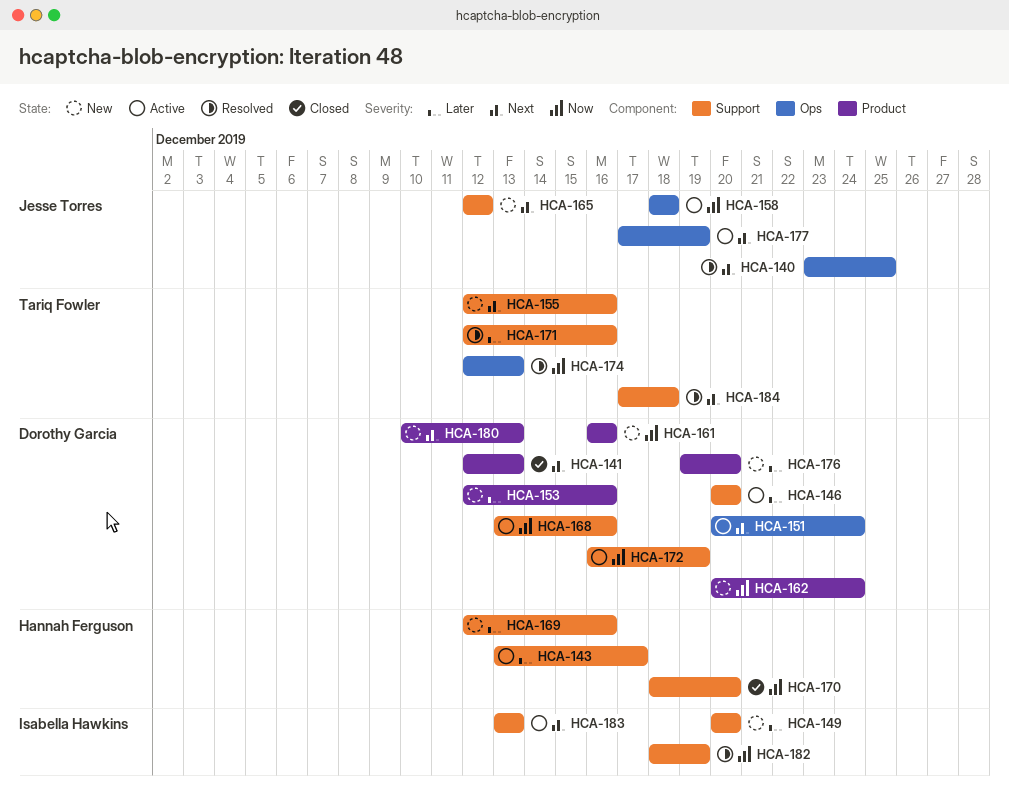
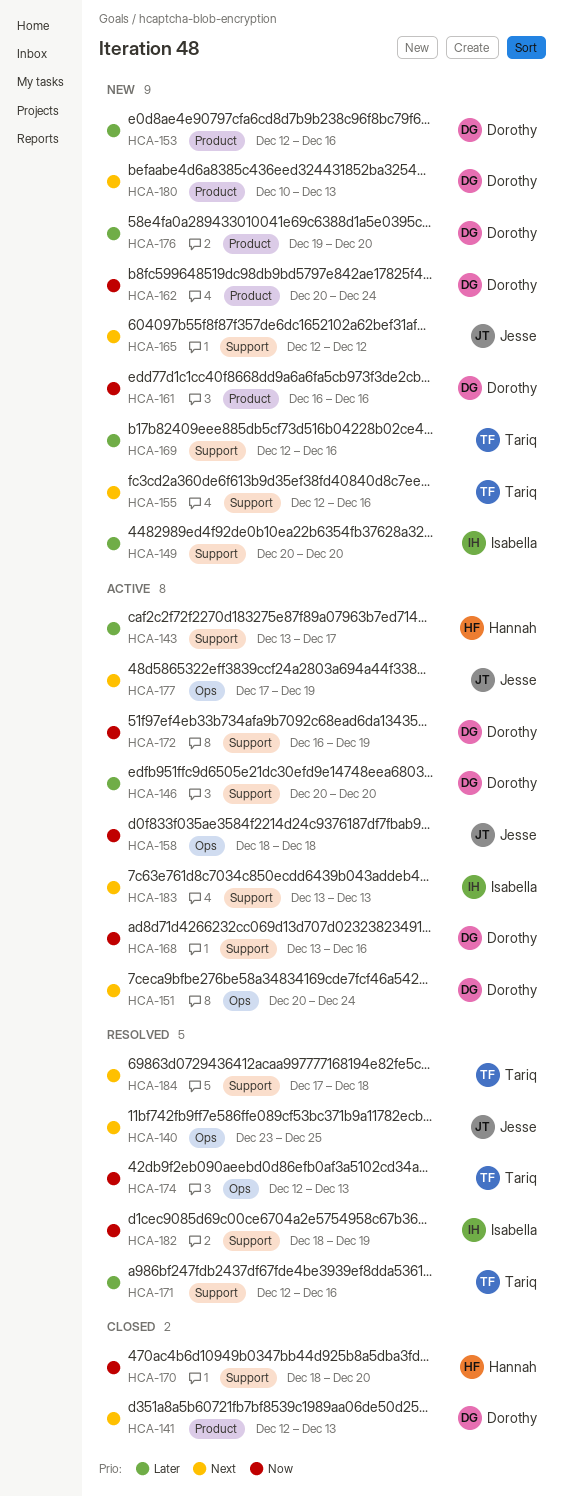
HCA-169, owner: Hannah Ferguson -> Tariq Fowler

